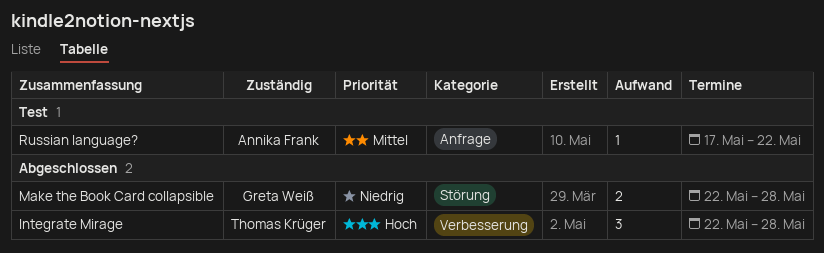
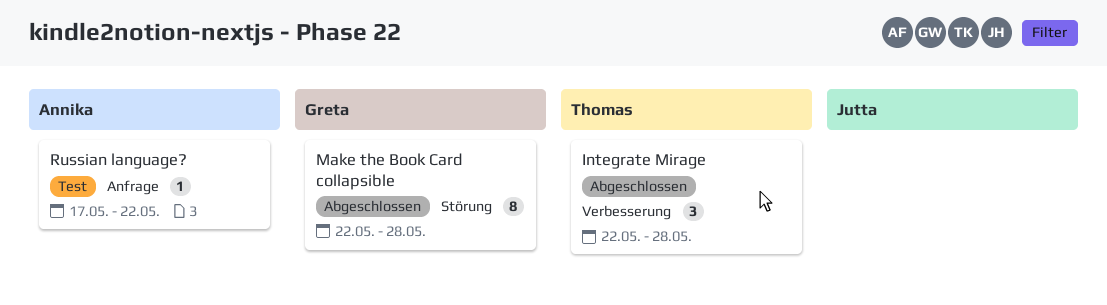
Make the Book Card collapsible, estimate: 2 -> 8

